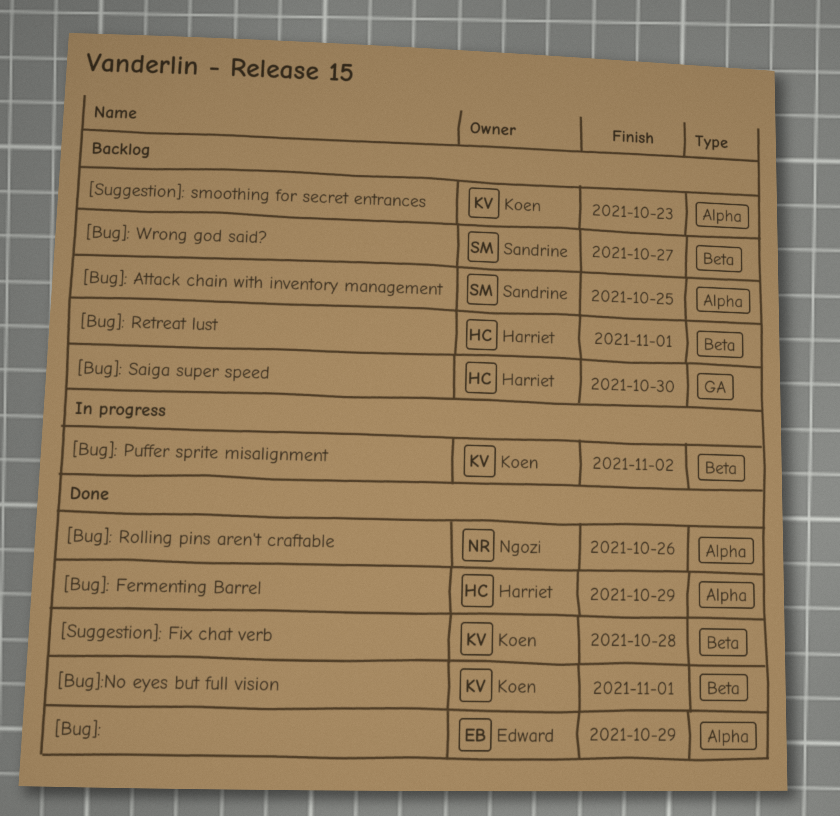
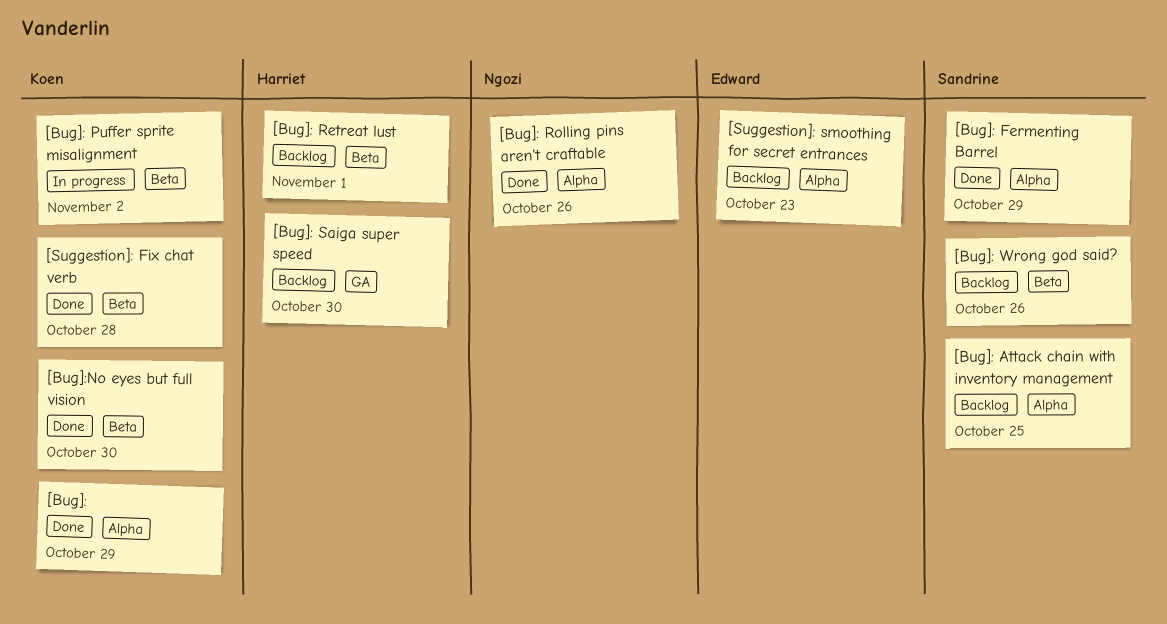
[Bug]:, owner: Edward -> Koen
[Bug]: Fermenting Barrel, owner: Harriet -> Sandrine
[Bug]: Wrong god said?, due: Oct 27 -> Oct 26
[Bug]:No eyes but full vision, due: Nov 1 -> Oct 30
[Suggestion]: smoothing for secret entrances, owner: Koen -> Edward

